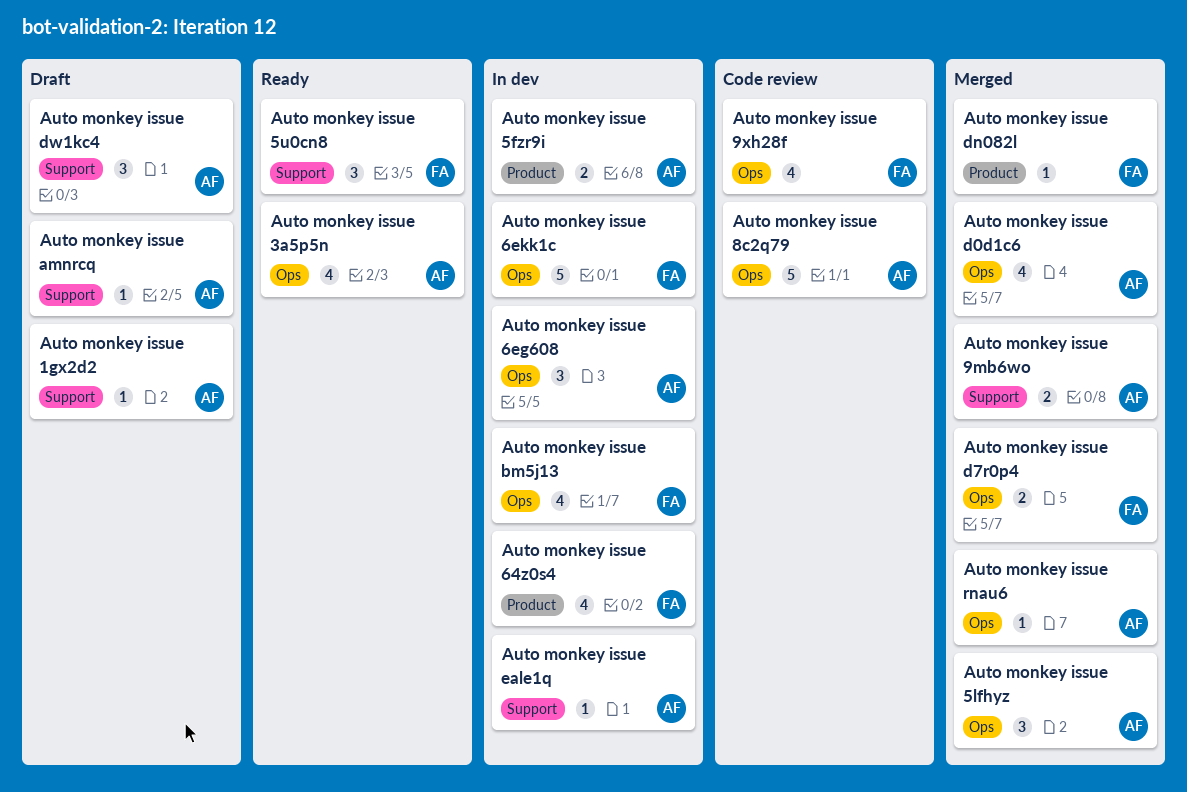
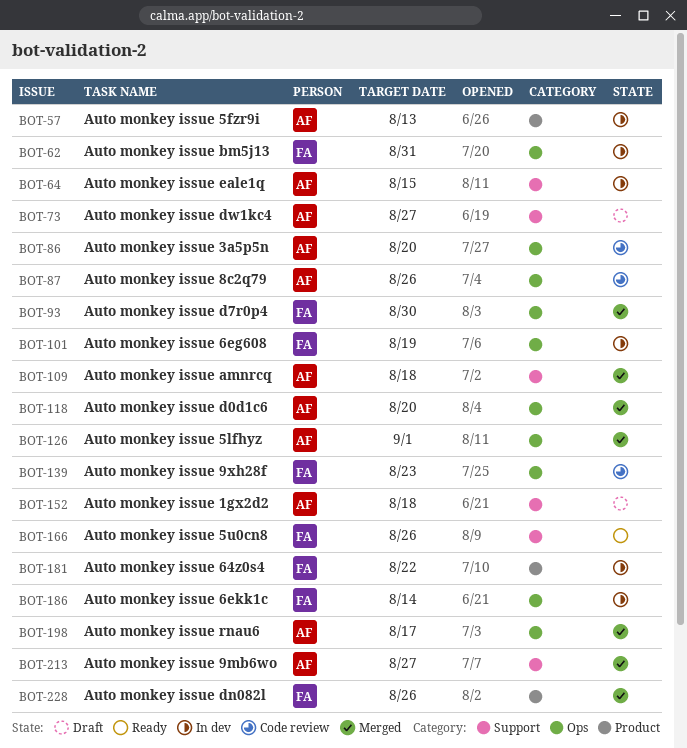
Auto monkey issue 3a5p5n, status: Ready -> Code review
Auto monkey issue 6eg608, owner: AF -> FA
Auto monkey issue amnrcq, status: Draft -> Merged

